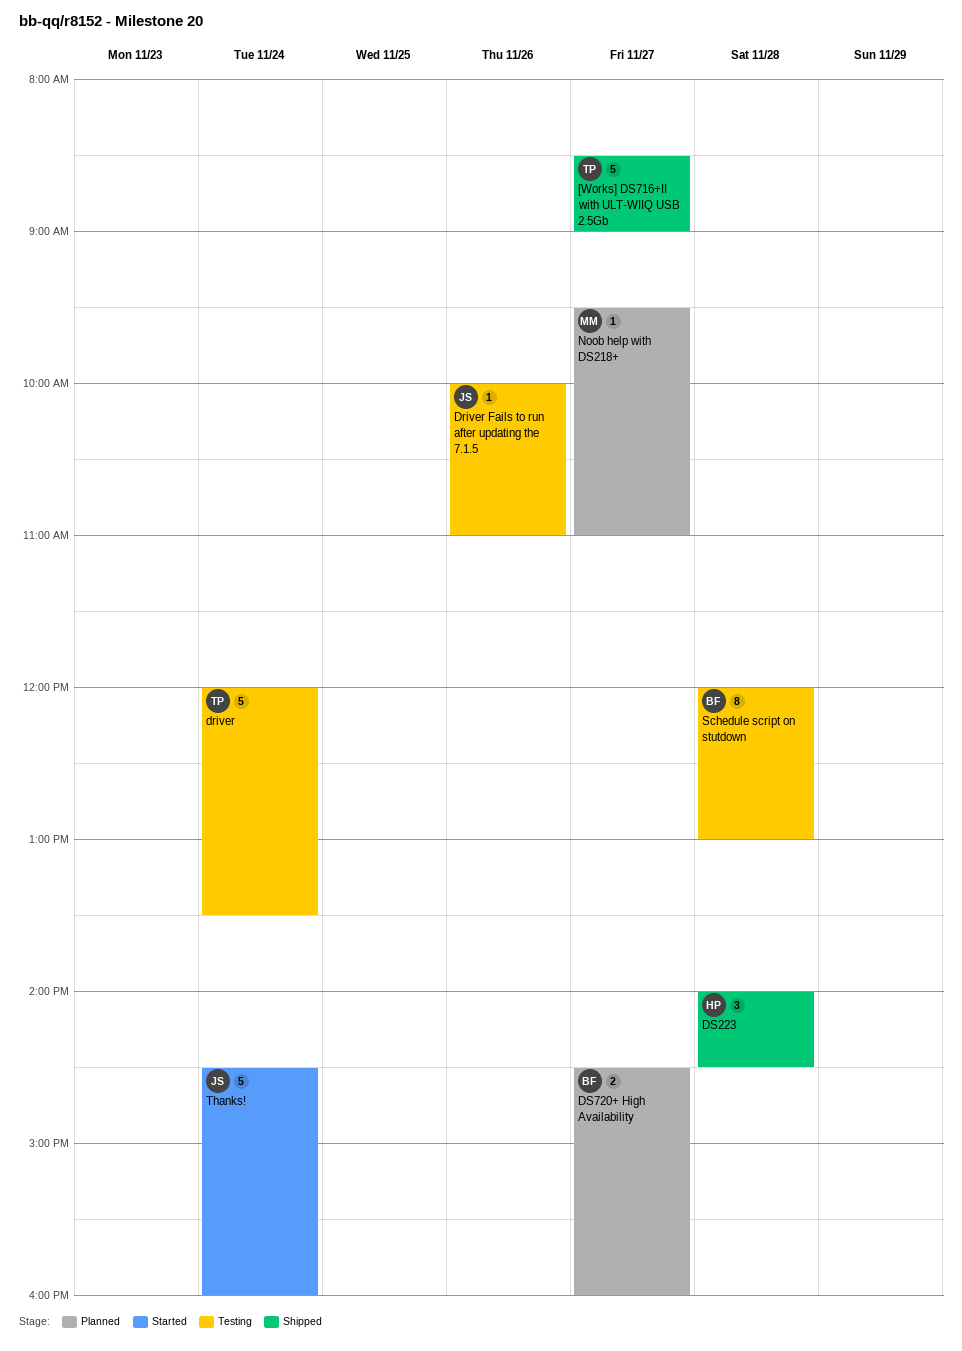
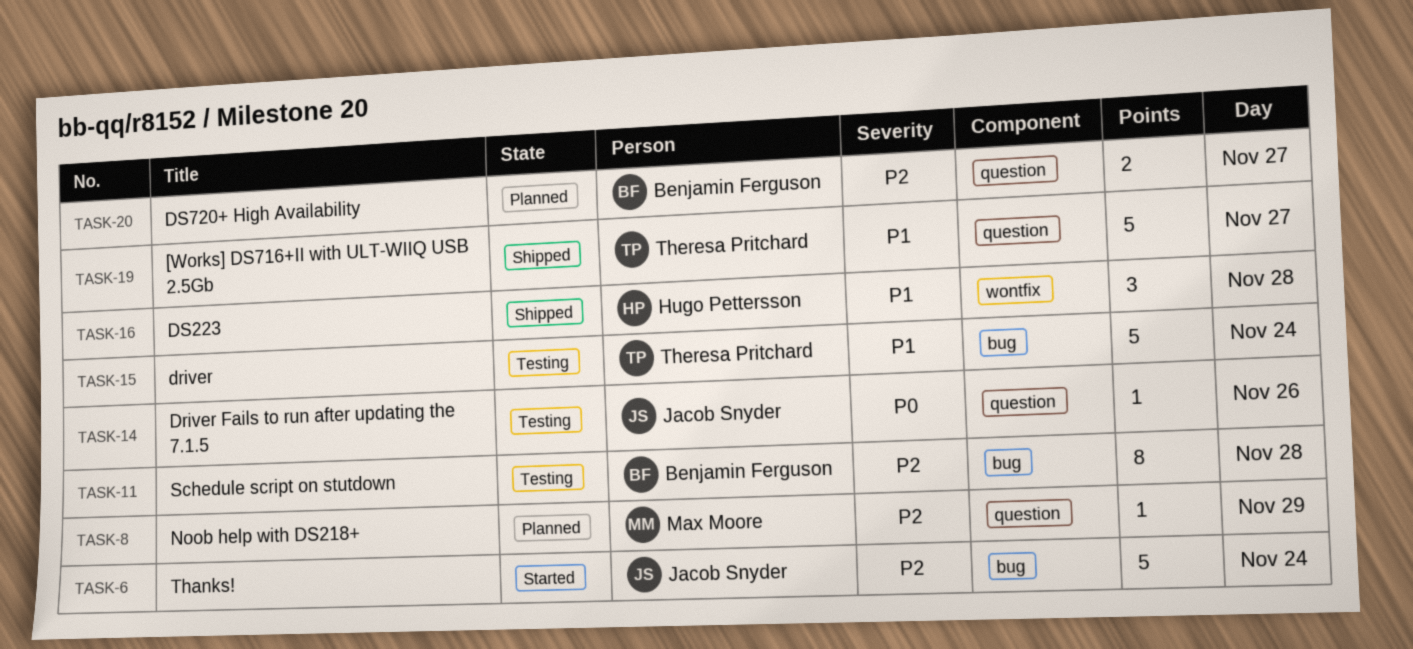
Noob help with DS218+, day: Nov 27 -> Nov 29

